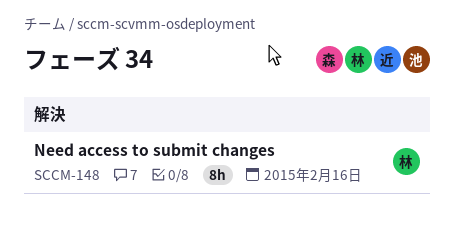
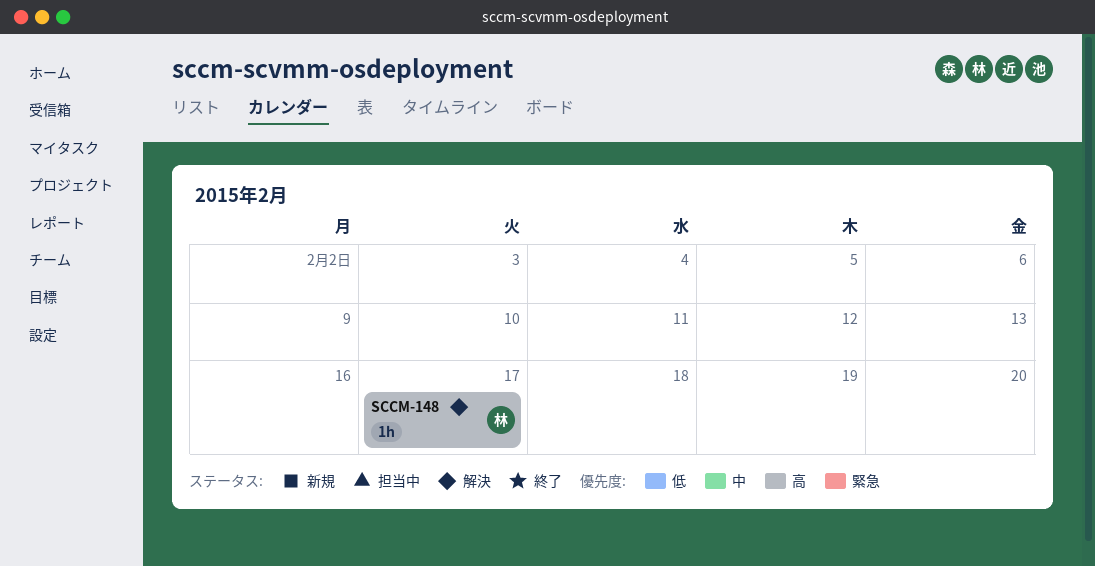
SCCM-148, estimate: 8h -> 1h
SCCM-148, due: Feb 16 -> Feb 17

